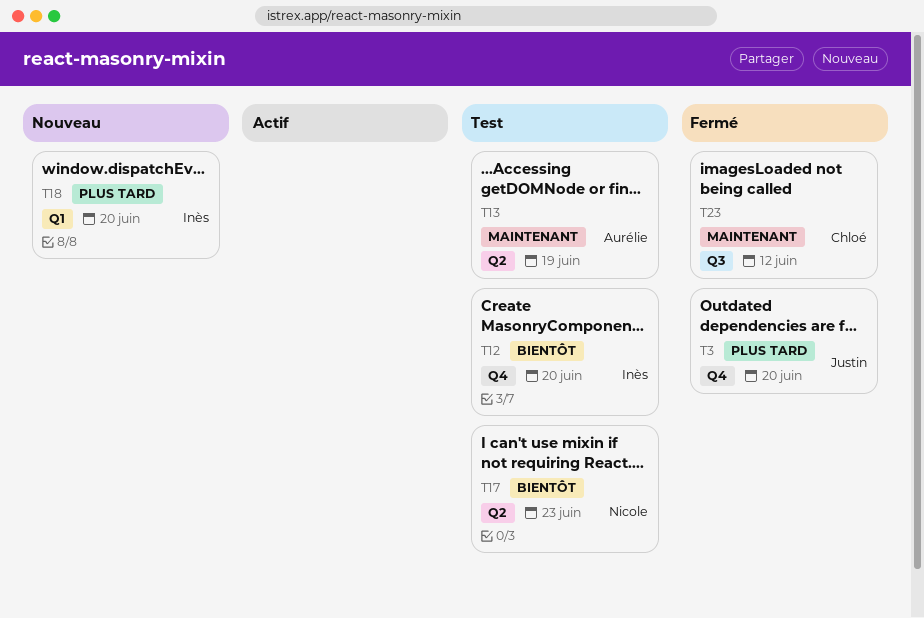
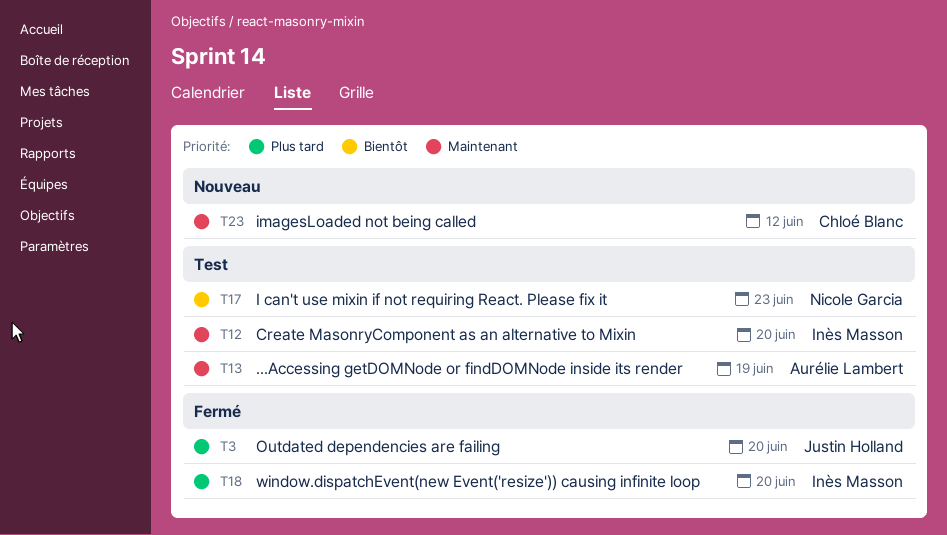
T12, priority: Bientôt -> Maintenant
T18, status: Nouveau -> Fermé
T23, status: Fermé -> Nouveau

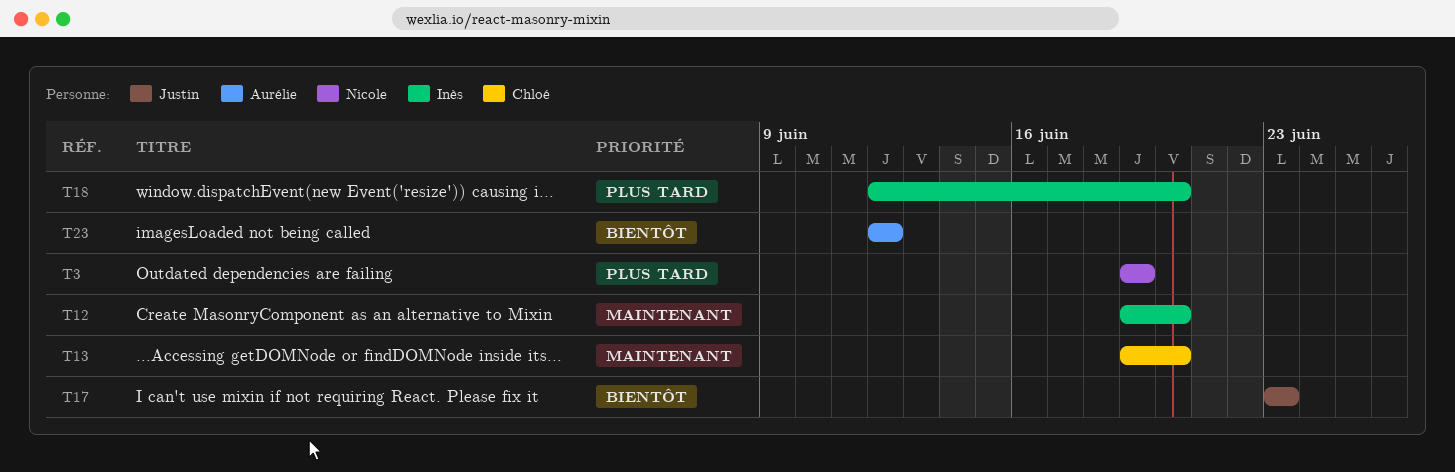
T3, owner: Justin Holland -> Nicole Garcia
T3, due: Jun 20 -> Jun 19
T13, owner: Aurélie Lambert -> Chloé Blanc
T13, due: Jun 19 -> Jun 20
T17, owner: Nicole Garcia -> Justin Holland
T23, owner: Chloé Blanc -> Aurélie Lambert
T23, priority: Maintenant -> Bientôt

